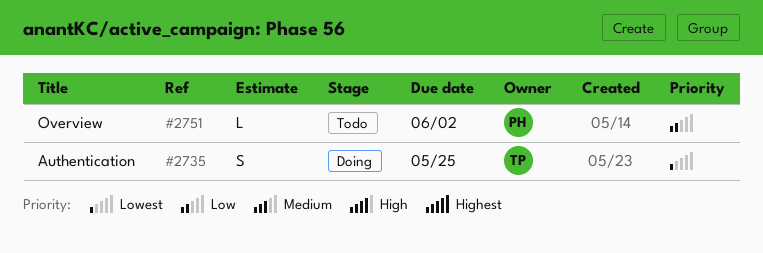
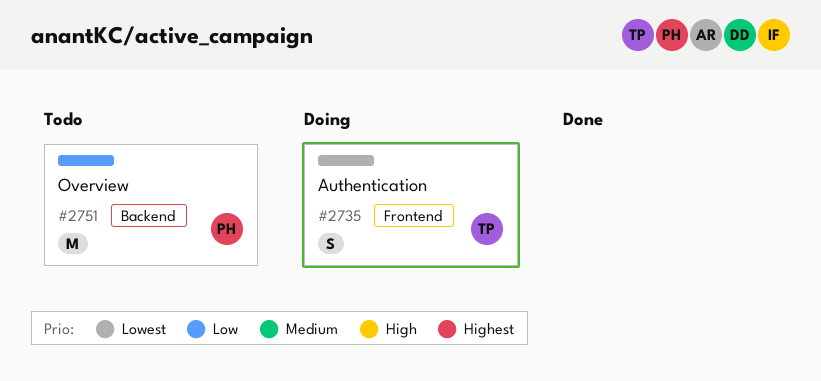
#2751, estimate: L -> M

